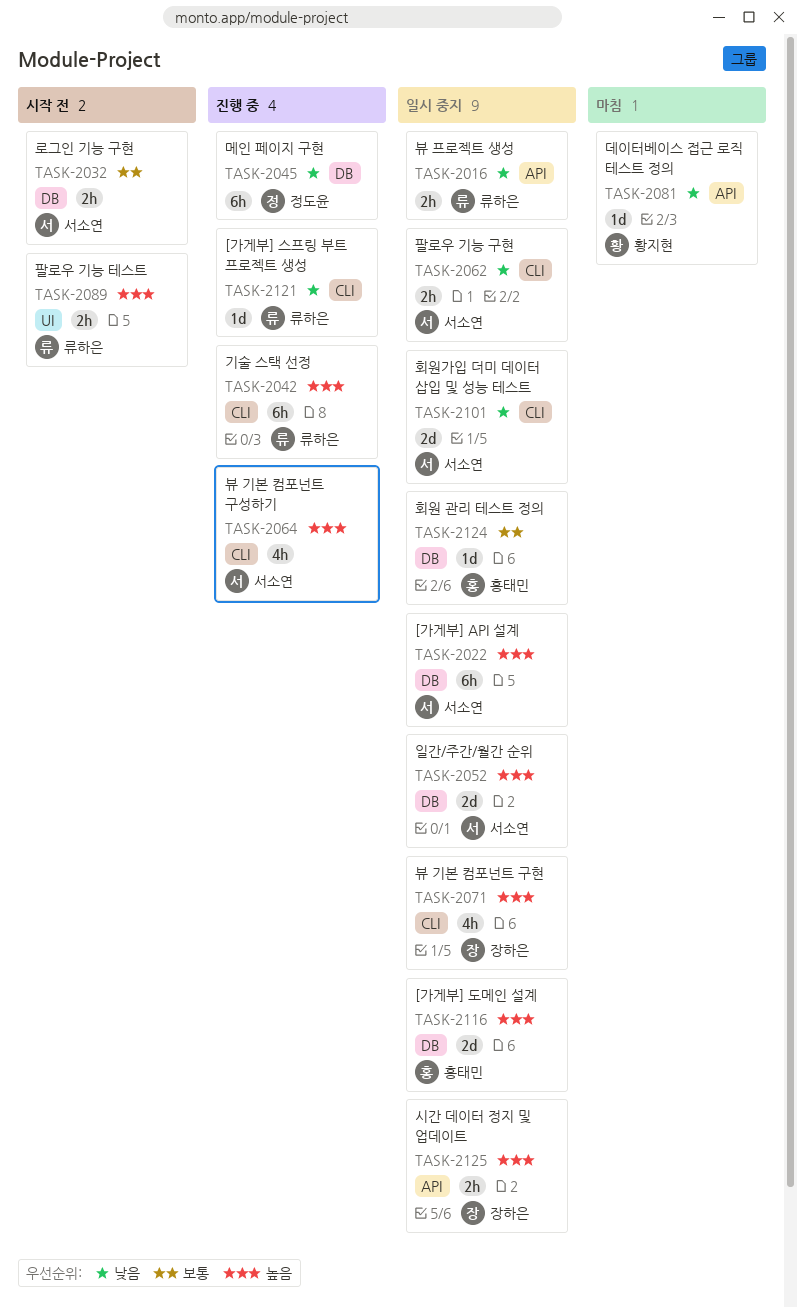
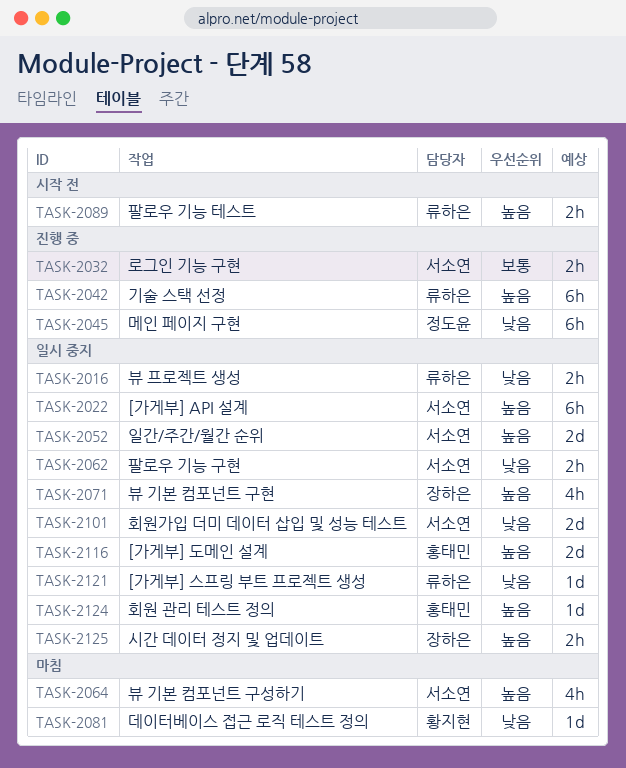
TASK-2032, status: 시작 전 -> 진행 중
TASK-2064, status: 진행 중 -> 마침
TASK-2121, status: 진행 중 -> 일시 중지
TASK-2124, priority: 보통 -> 높음

